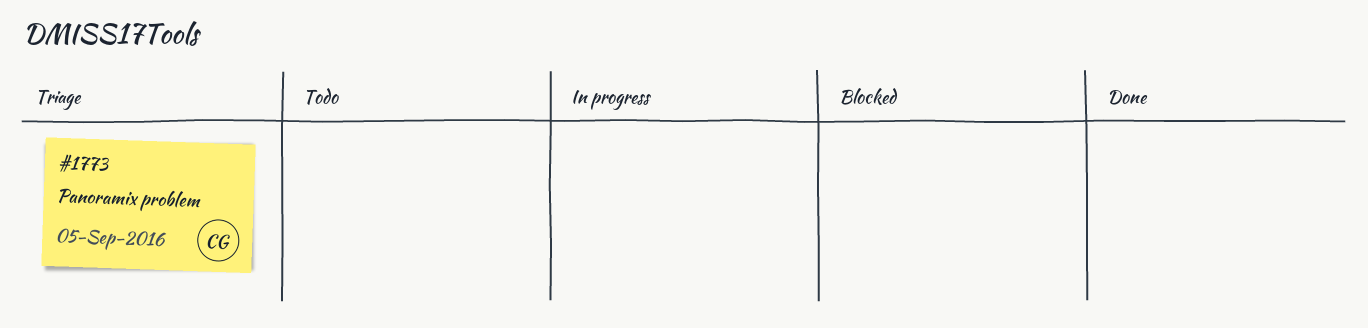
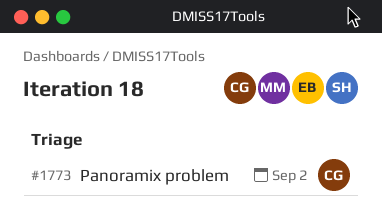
#1773, due: Sep 5 -> Sep 2

